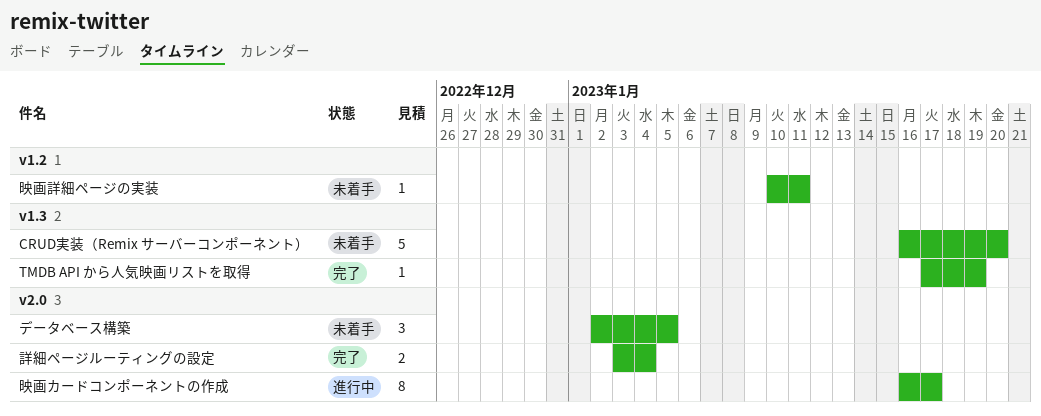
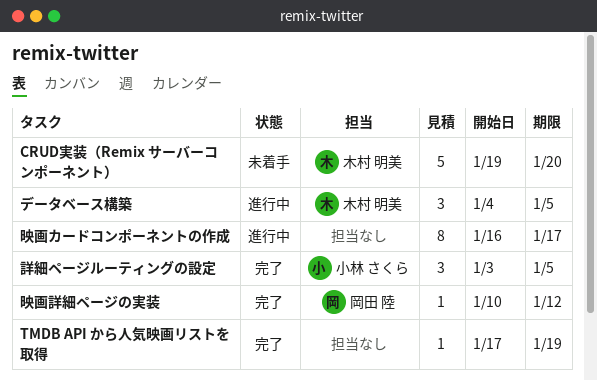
CRUD実装（Remix サーバーコンポーネント）, start: Jan 16 -> Jan 19
データベース構築, status: 未着手 -> 進行中
データベース構築, start: Jan 2 -> Jan 4
映画詳細ページの実装, status: 未着手 -> 完了
映画詳細ページの実装, due: Jan 11 -> Jan 12
詳細ページルーティングの設定, estimate: 2 -> 3
詳細ページルーティングの設定, due: Jan 4 -> Jan 5

